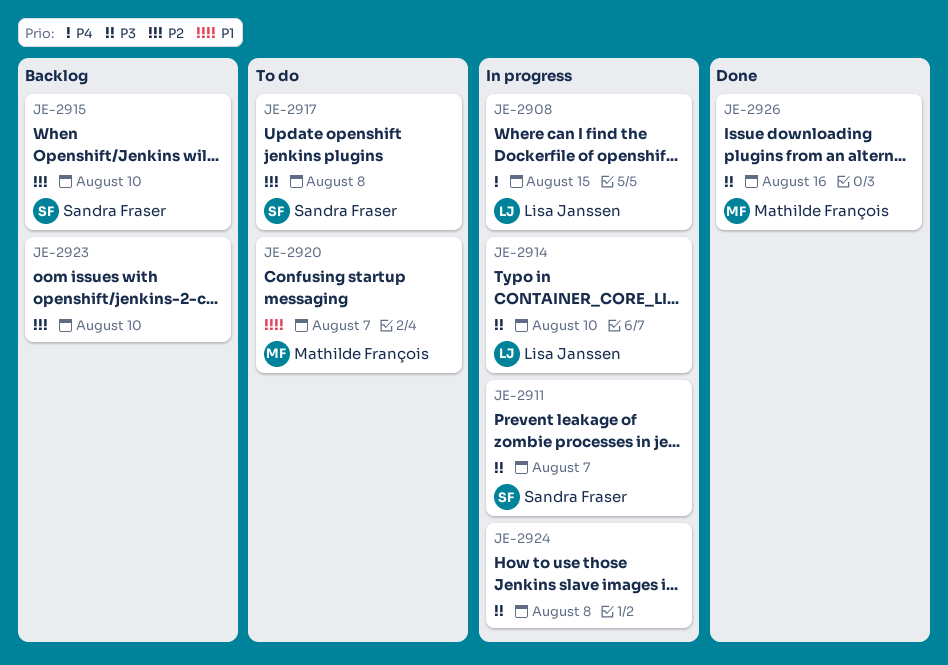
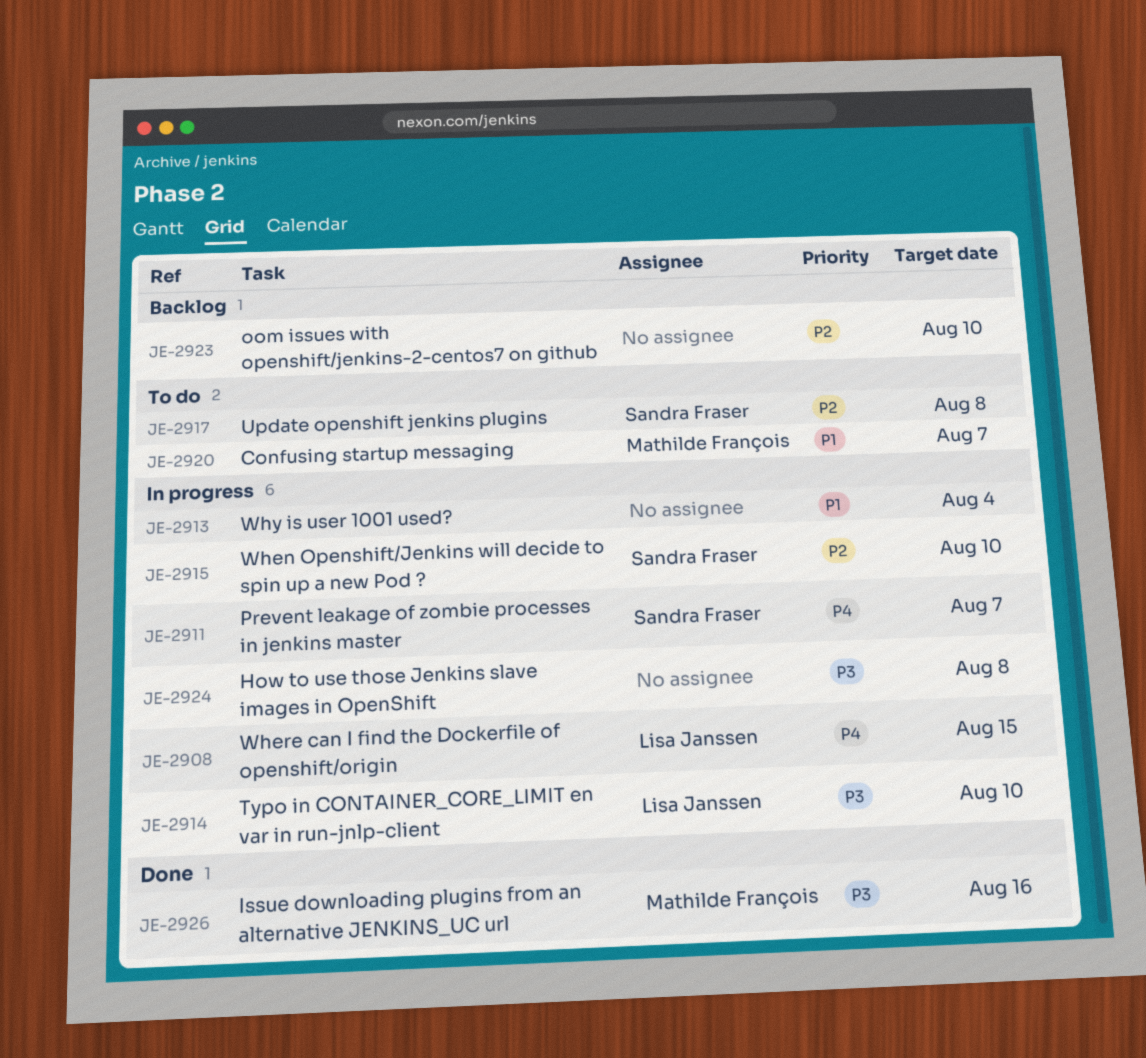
JE-2911, priority: P3 -> P4
JE-2913: none -> present
JE-2915, status: Backlog -> In progress

